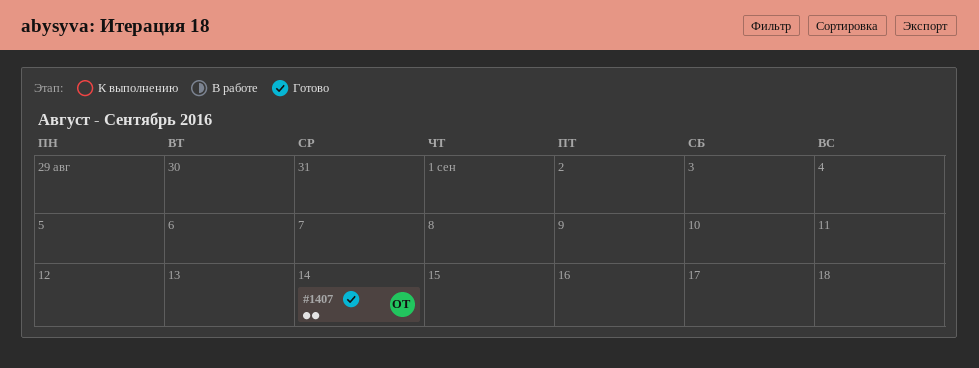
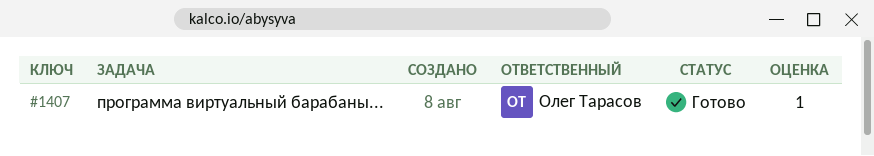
#1407, estimate: 2 -> 1

